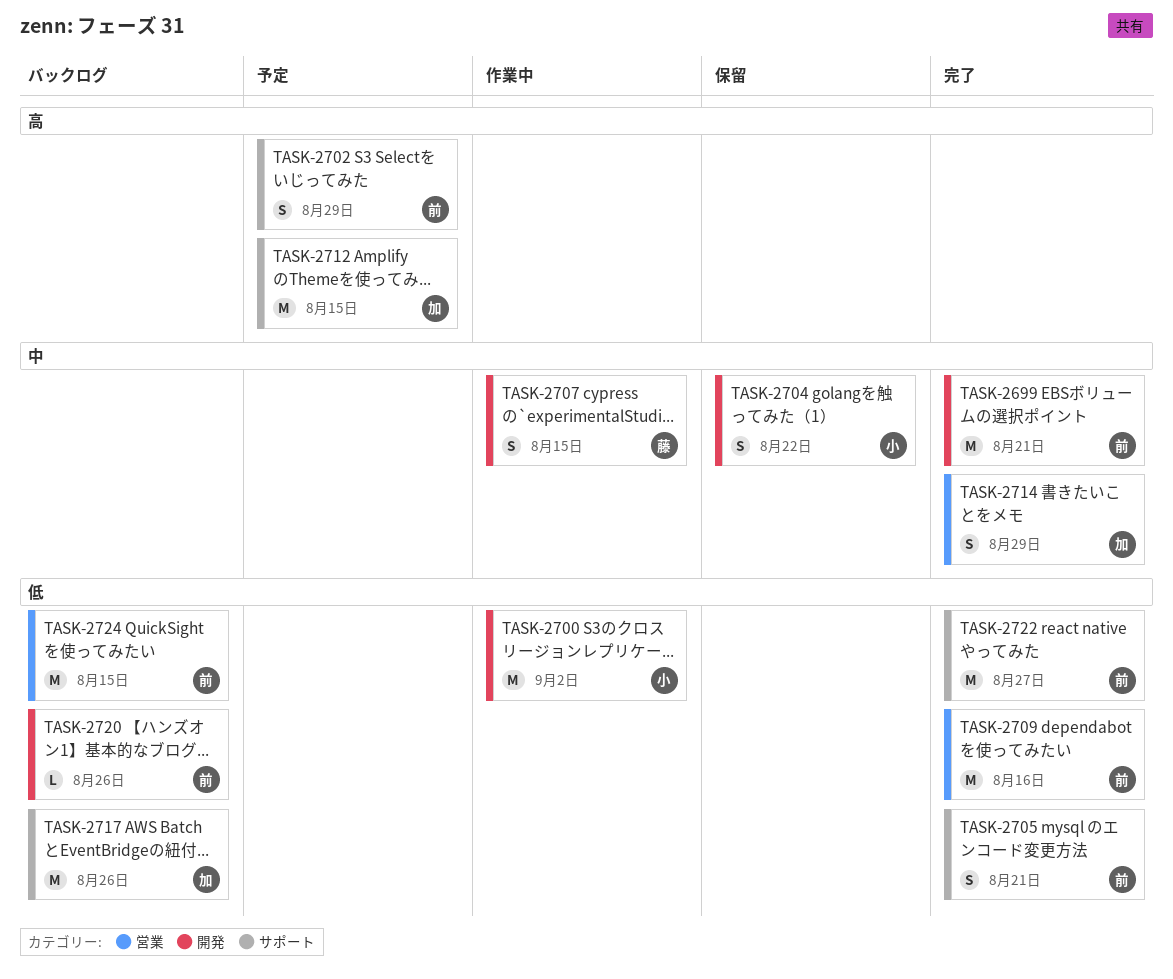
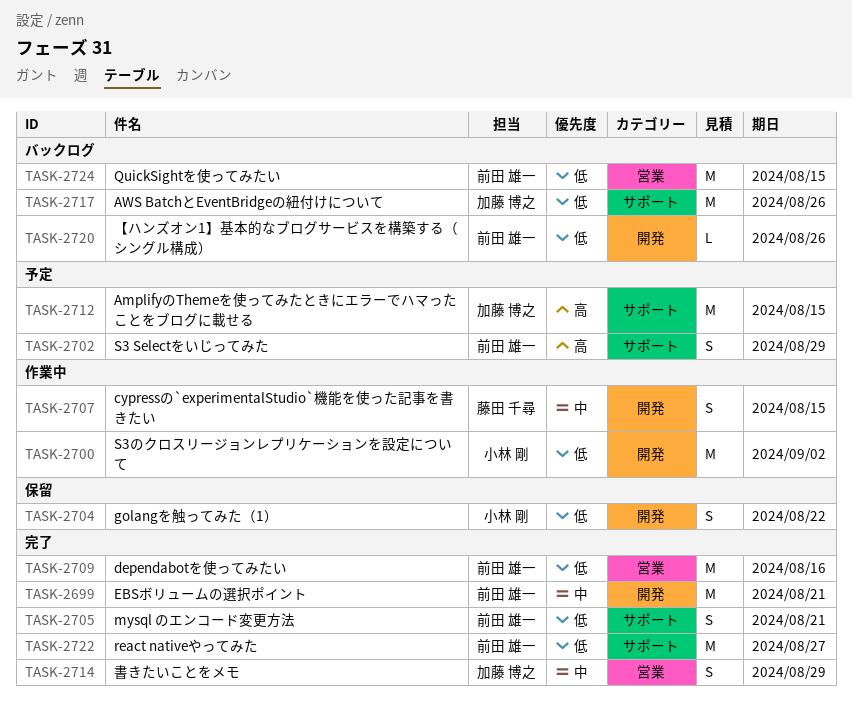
TASK-2704, priority: 中 -> 低

